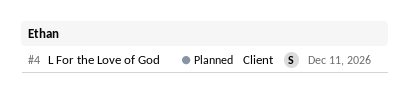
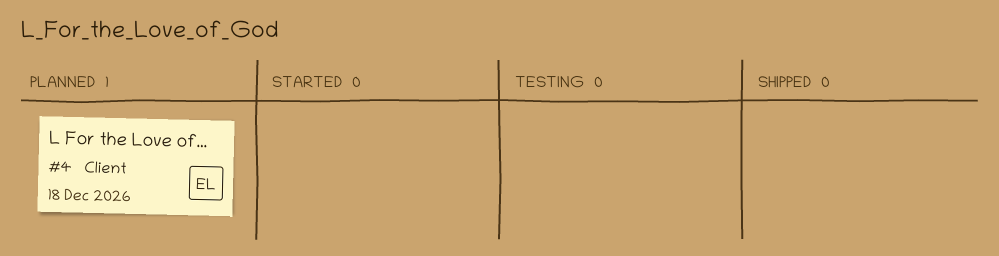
#4, due: Dec 11 -> Dec 18

